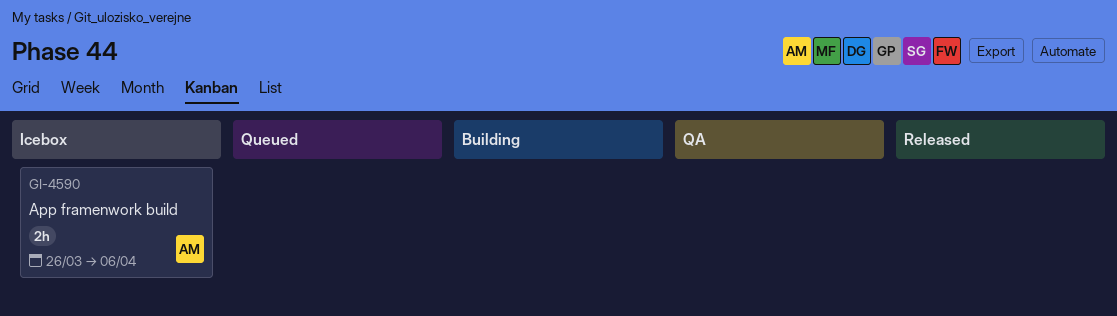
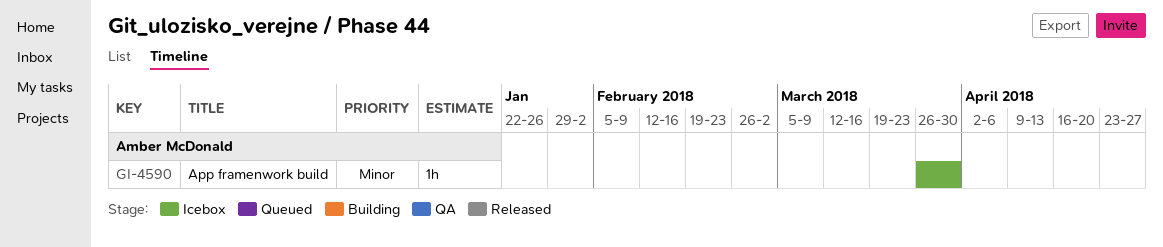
GI-4590, estimate: 2h -> 1h
GI-4590, due: Apr 6 -> Mar 30

